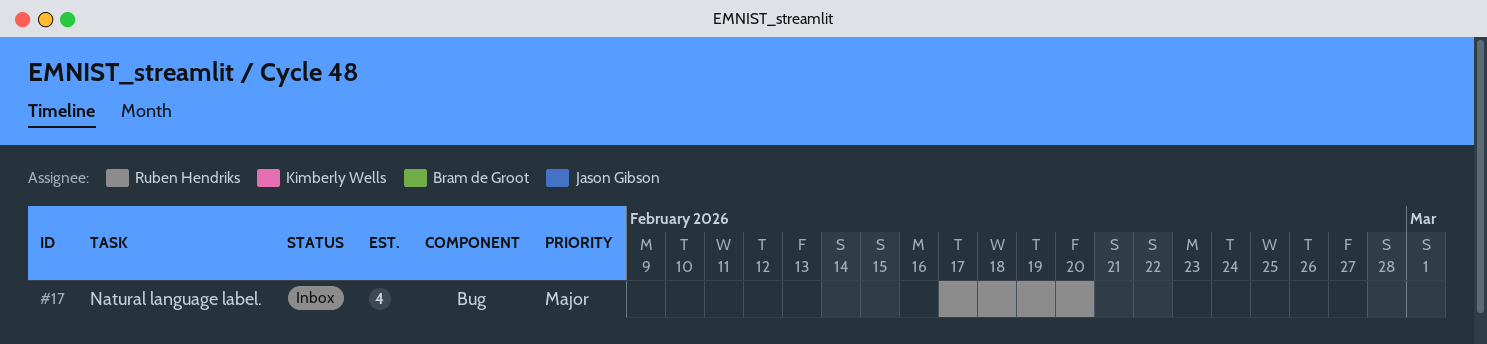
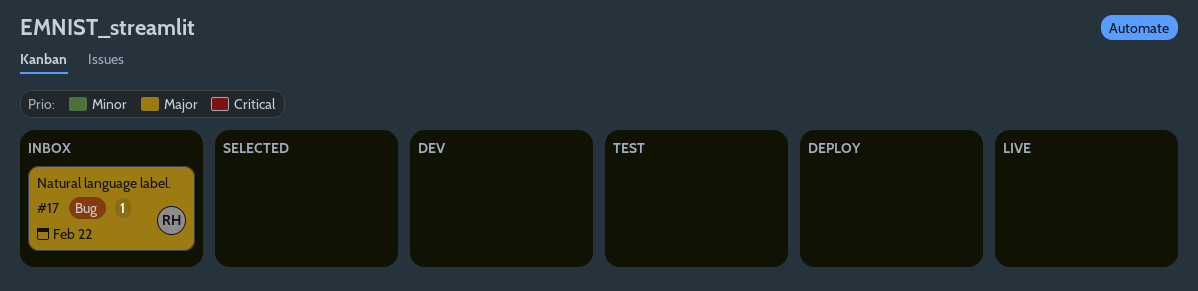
#17, estimate: 4 -> 1
#17, due: Feb 20 -> Feb 22

